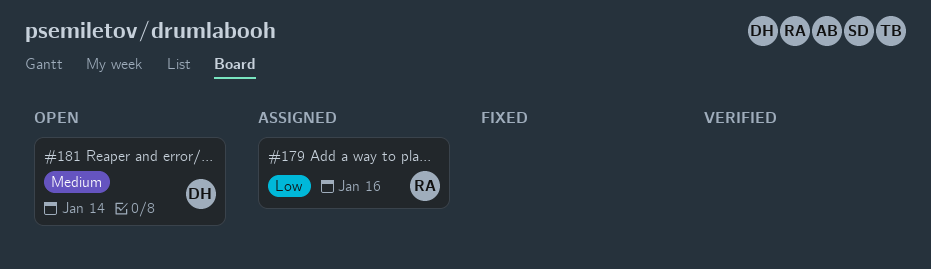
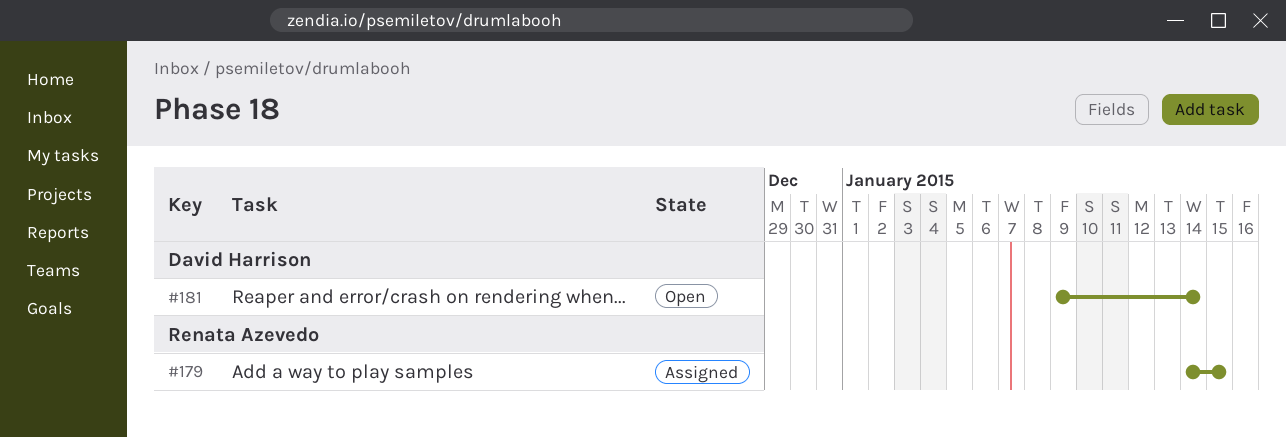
#179, due: Jan 16 -> Jan 15

